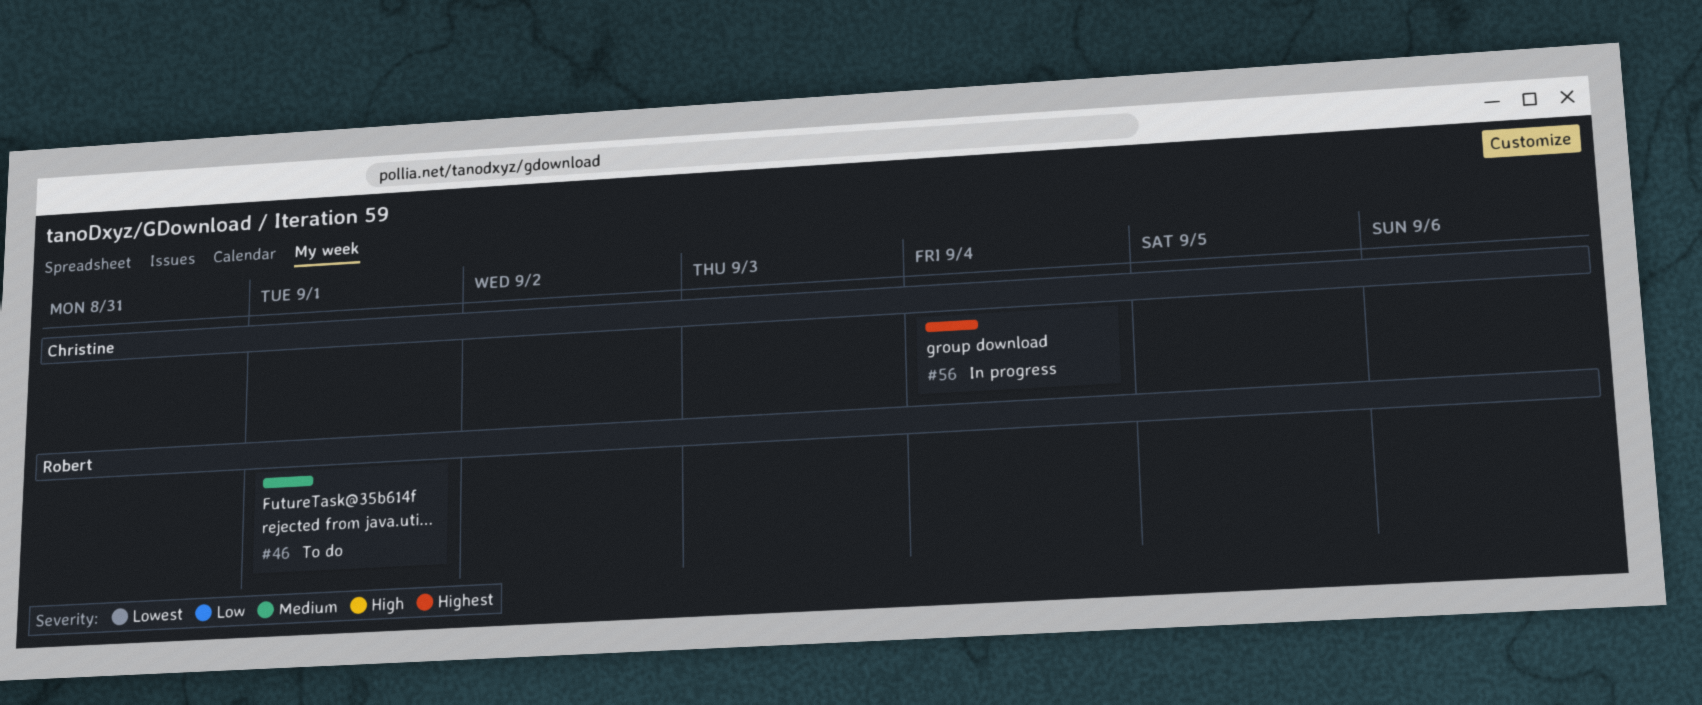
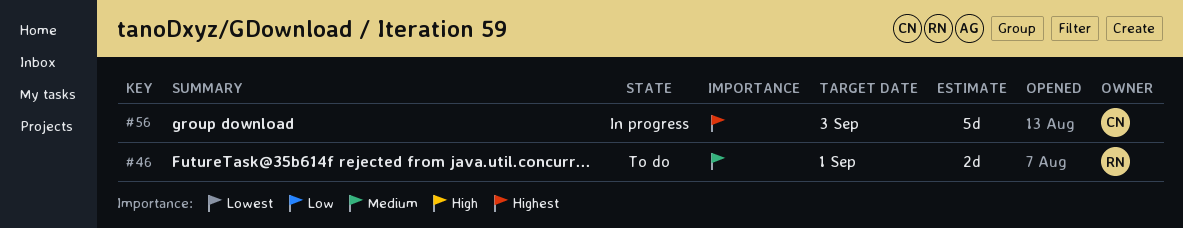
#56, due: Sep 4 -> Sep 3

